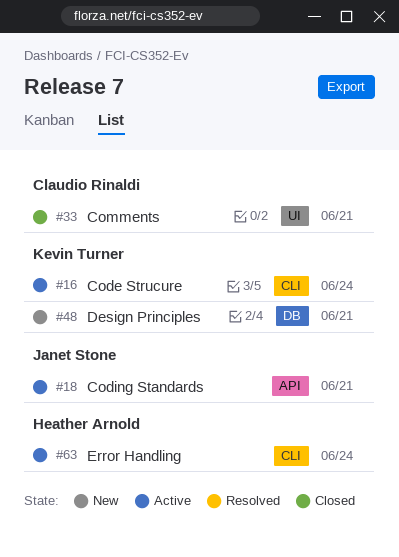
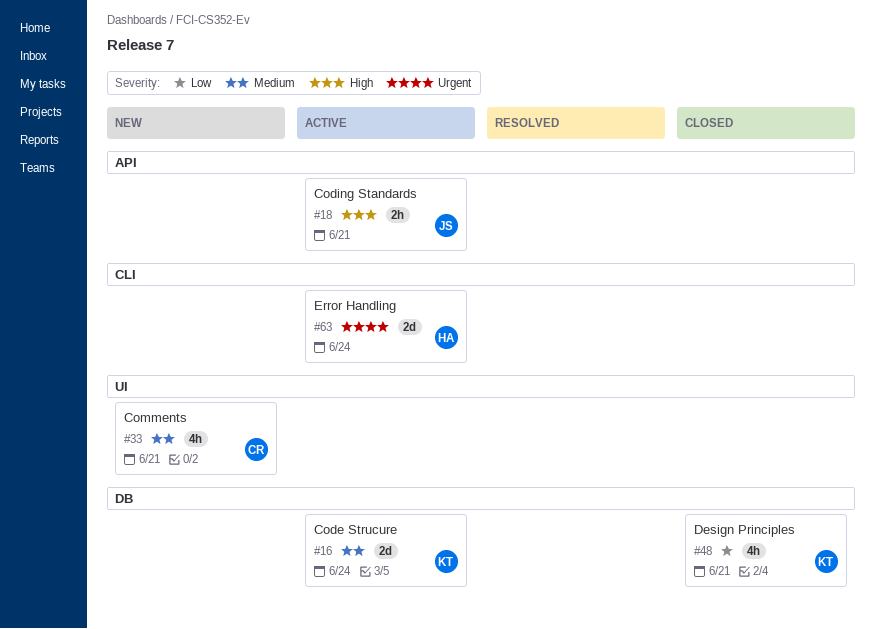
#16, label: CLI -> DB
#33, status: Closed -> New
#48, status: New -> Closed

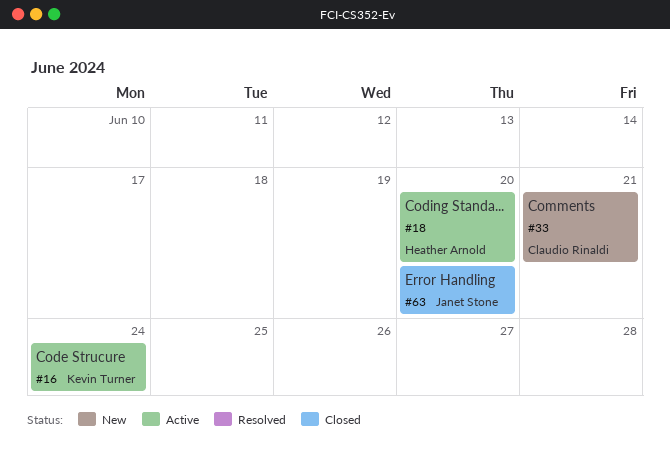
#18, owner: Janet Stone -> Heather Arnold
#18, due: Jun 21 -> Jun 20
#48: present -> none
#63, status: Active -> Closed
#63, owner: Heather Arnold -> Janet Stone
#63, due: Jun 24 -> Jun 20

